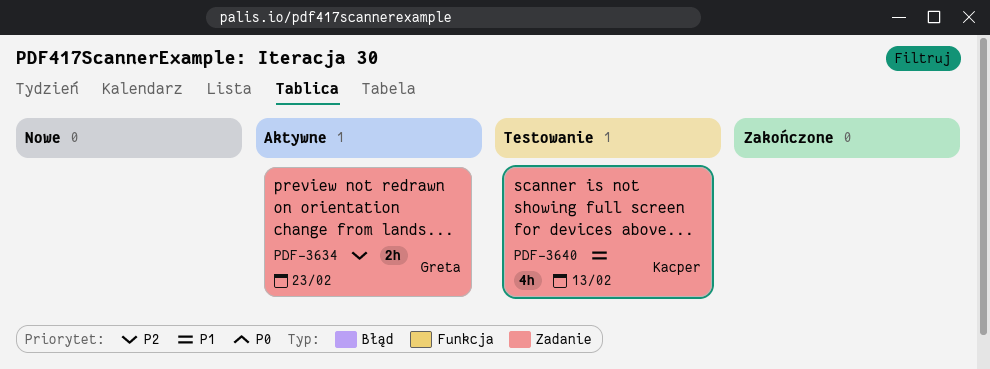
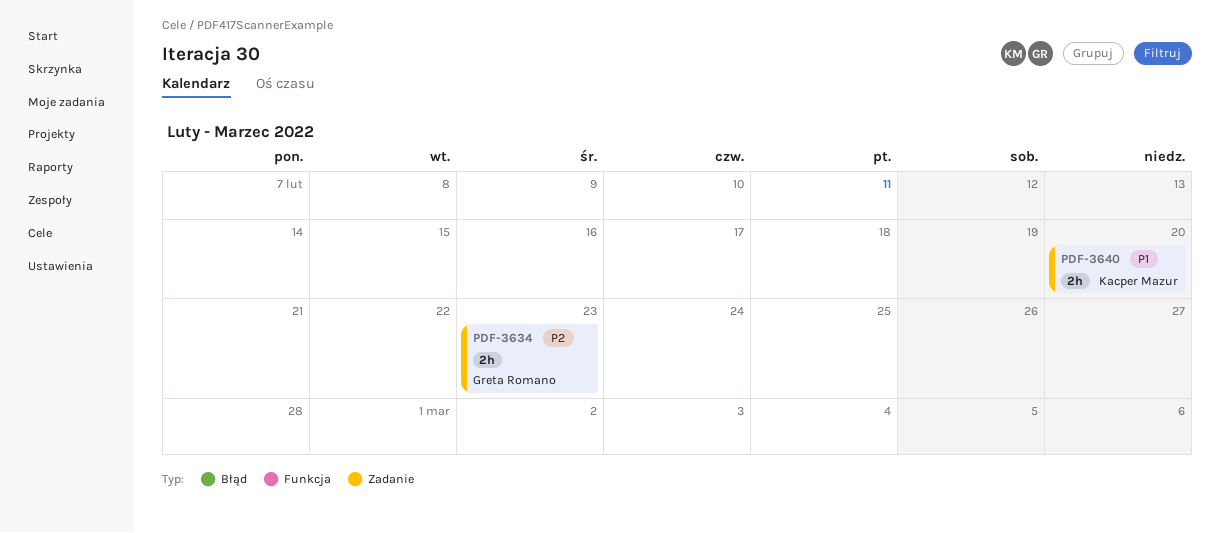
PDF-3640, estimate: 4h -> 2h
PDF-3640, due: Feb 13 -> Feb 20

